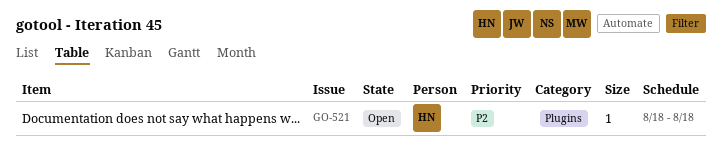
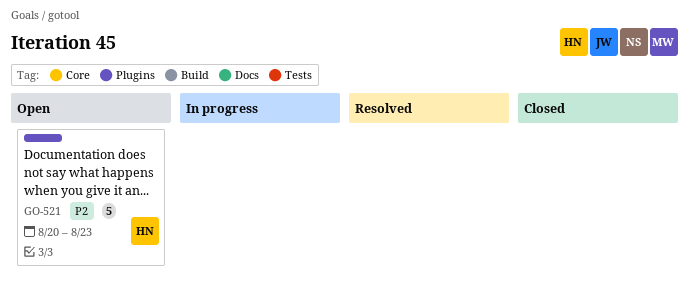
GO-521, estimate: 1 -> 5
GO-521, start: Aug 18 -> Aug 20
GO-521, due: Aug 18 -> Aug 23

